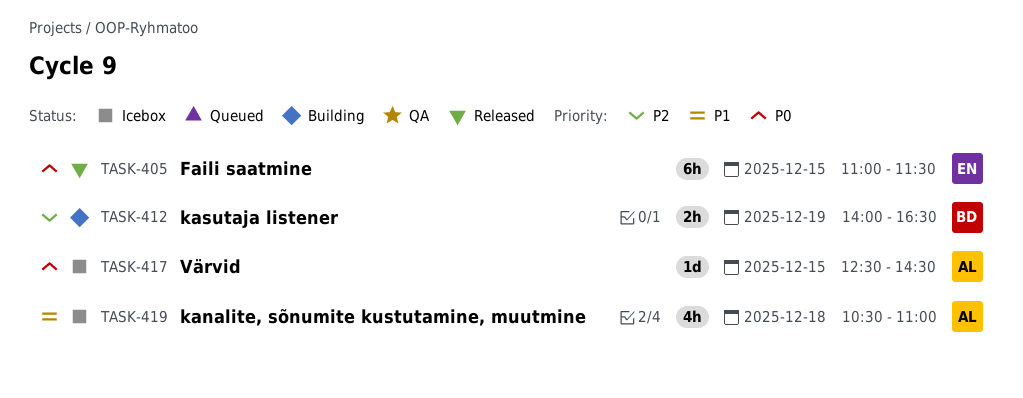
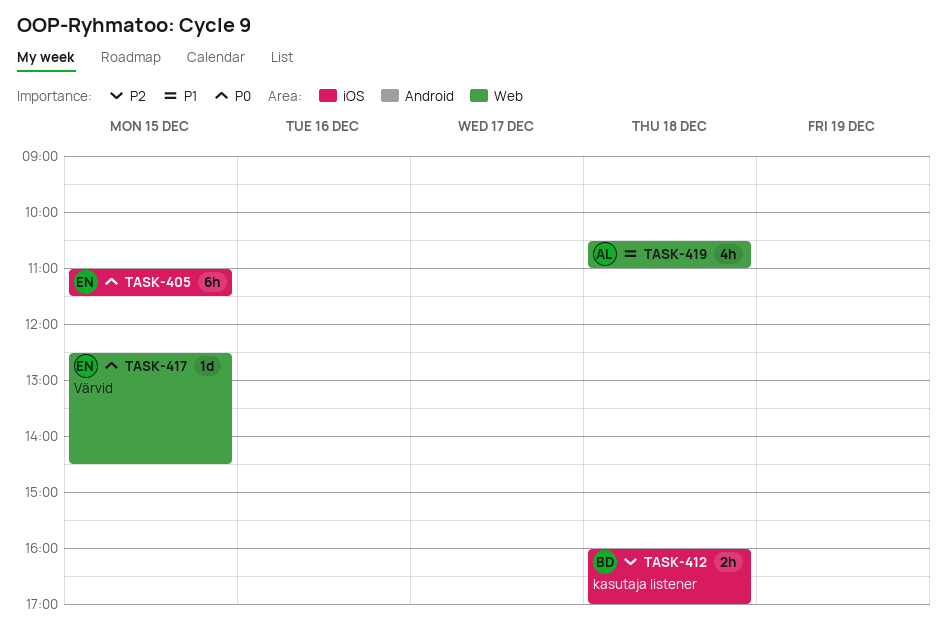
TASK-412, day: Dec 19 -> Dec 18
TASK-412, begins: 14:00 -> 16:00
TASK-412, ends: 16:30 -> 17:00
TASK-417, owner: AL -> EN

